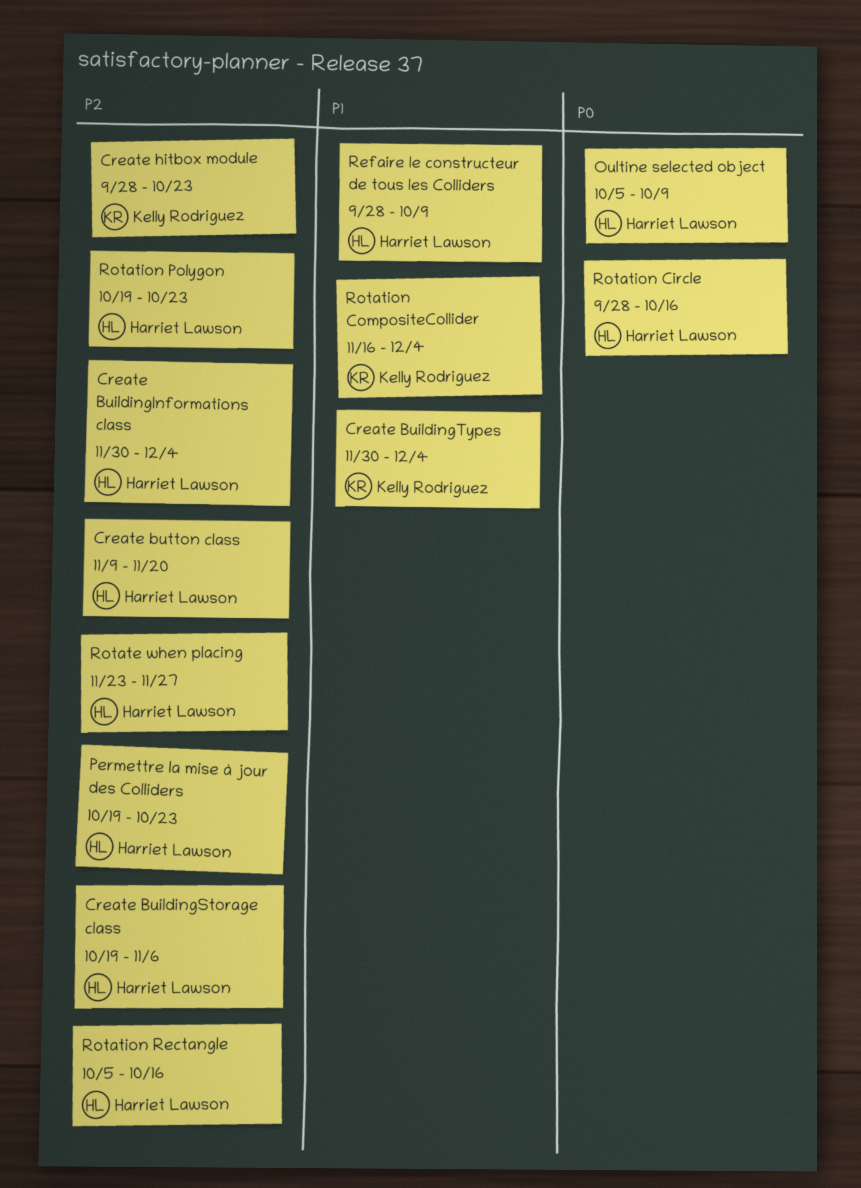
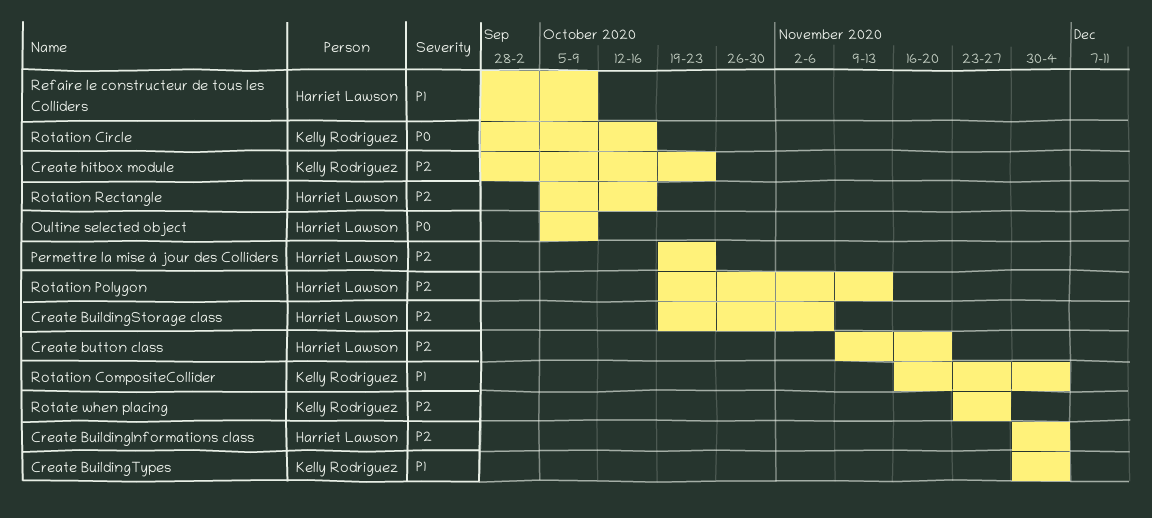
Rotate when placing, owner: Harriet Lawson -> Kelly Rodriguez
Rotation Circle, owner: Harriet Lawson -> Kelly Rodriguez
Rotation Polygon, due: Oct 23 -> Nov 13

